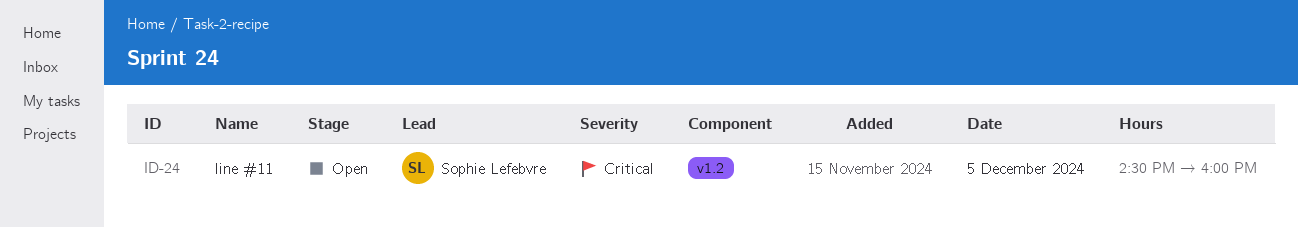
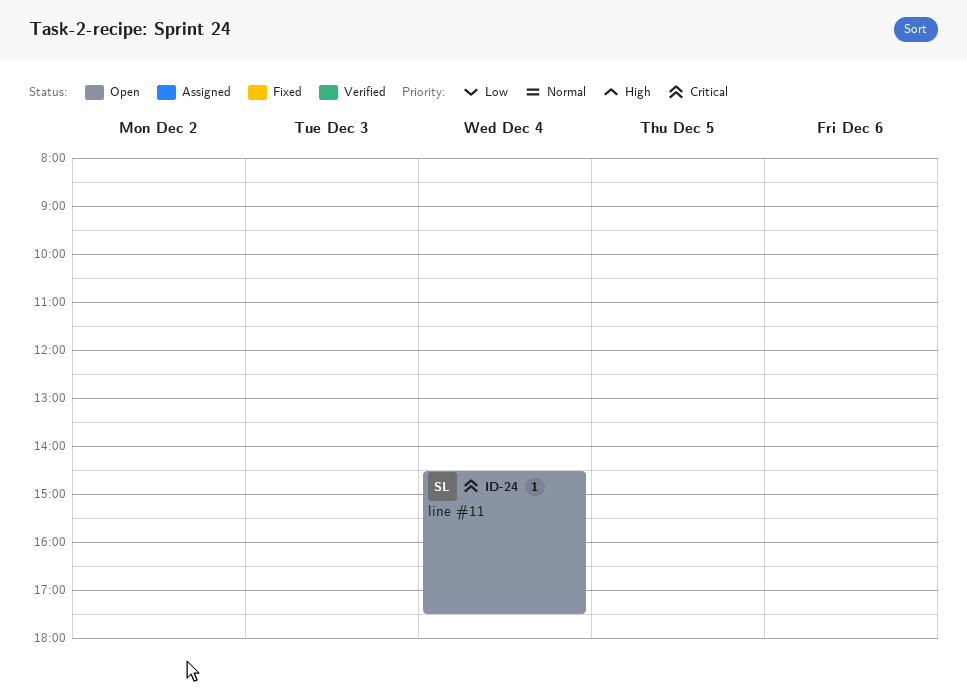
ID-24, day: Dec 5 -> Dec 4
ID-24, ends: 16:00 -> 17:30

